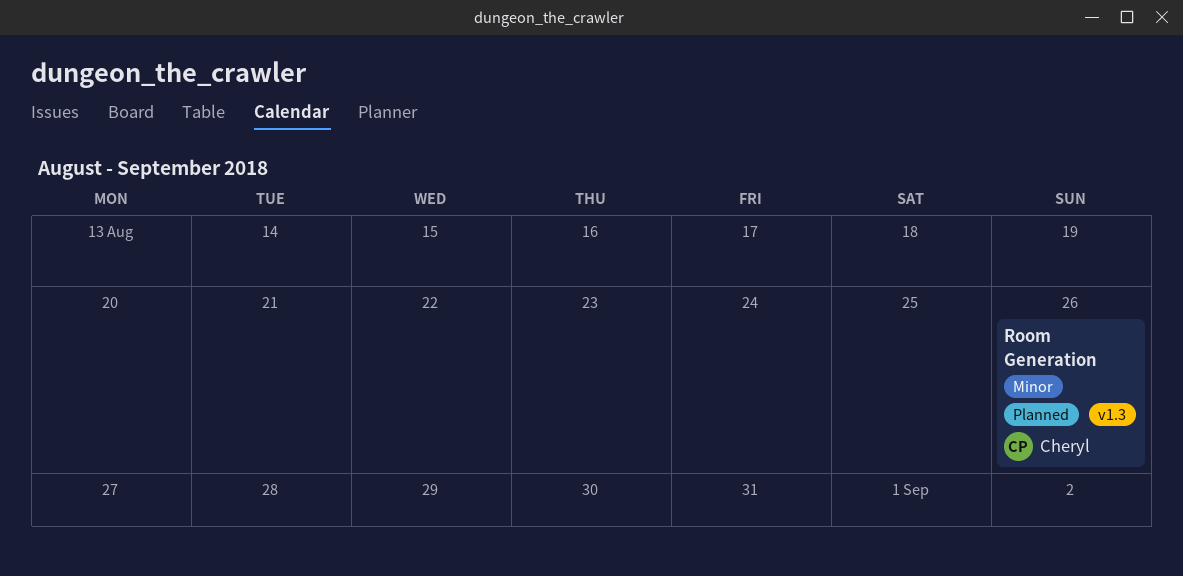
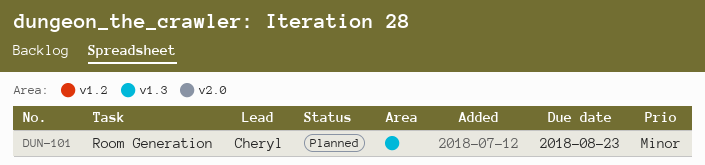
Room Generation, due: Aug 26 -> Aug 23

